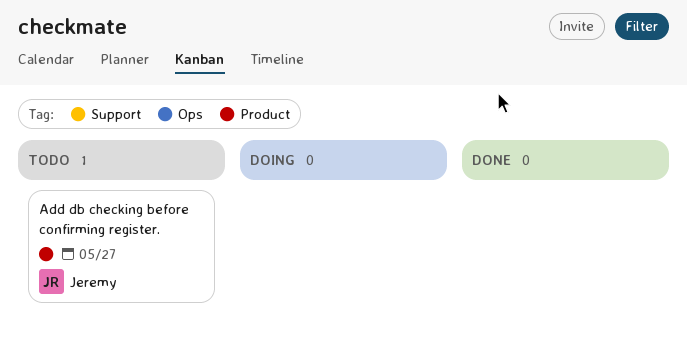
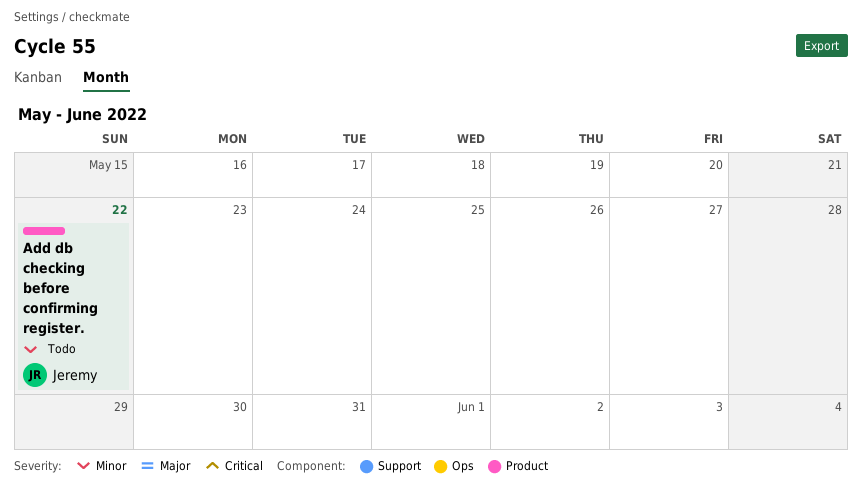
Add db checking before confirming register., due: May 27 -> May 22

